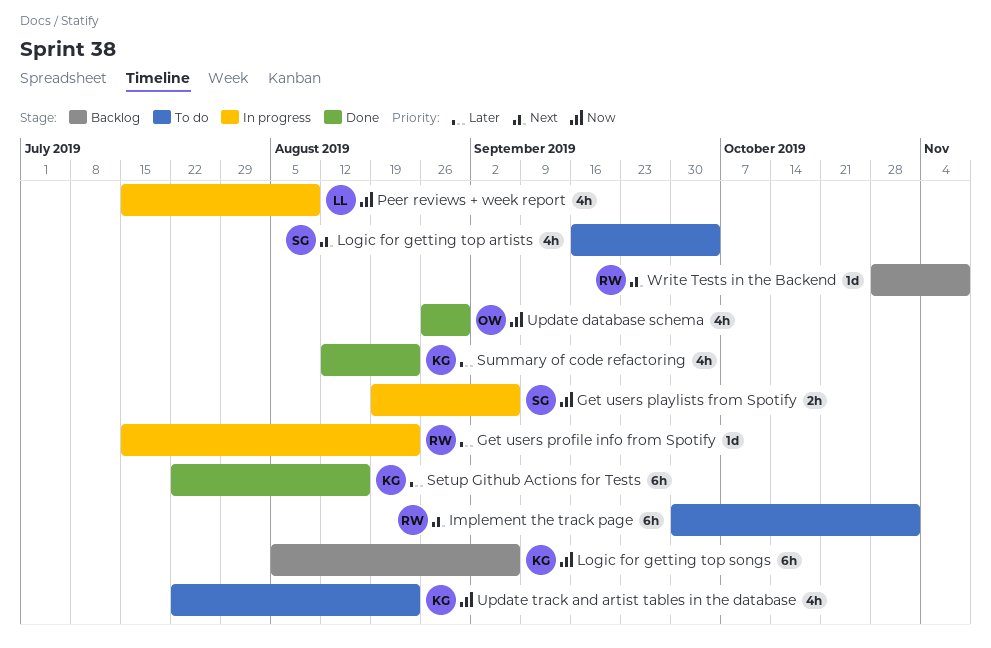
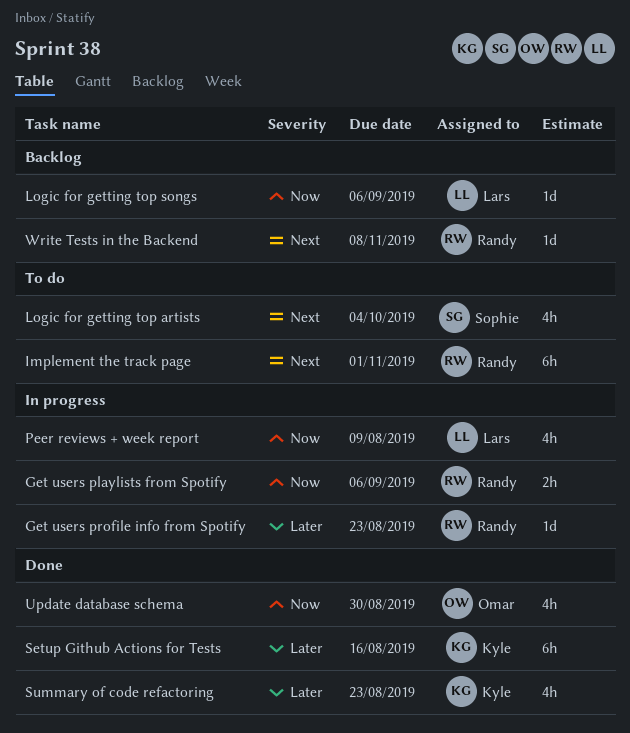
Get users playlists from Spotify, owner: Sophie -> Randy
Logic for getting top songs, owner: Kyle -> Lars
Logic for getting top songs, estimate: 6h -> 1d
Update track and artist tables in the database: present -> none

